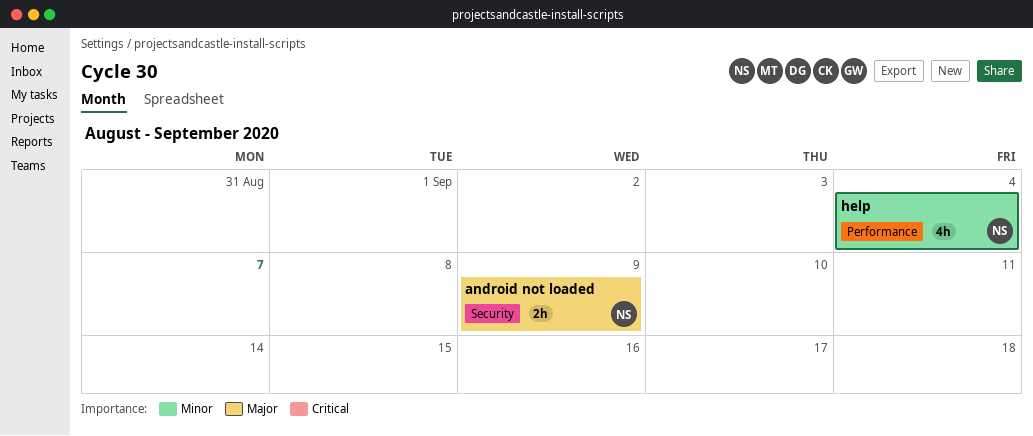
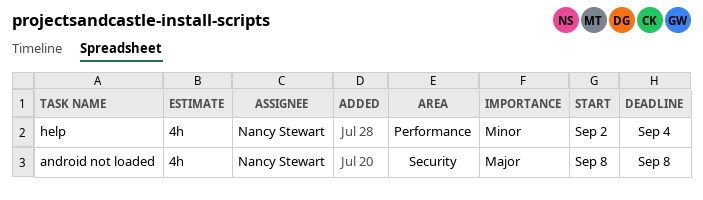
android not loaded, estimate: 2h -> 4h
android not loaded, due: Sep 9 -> Sep 8

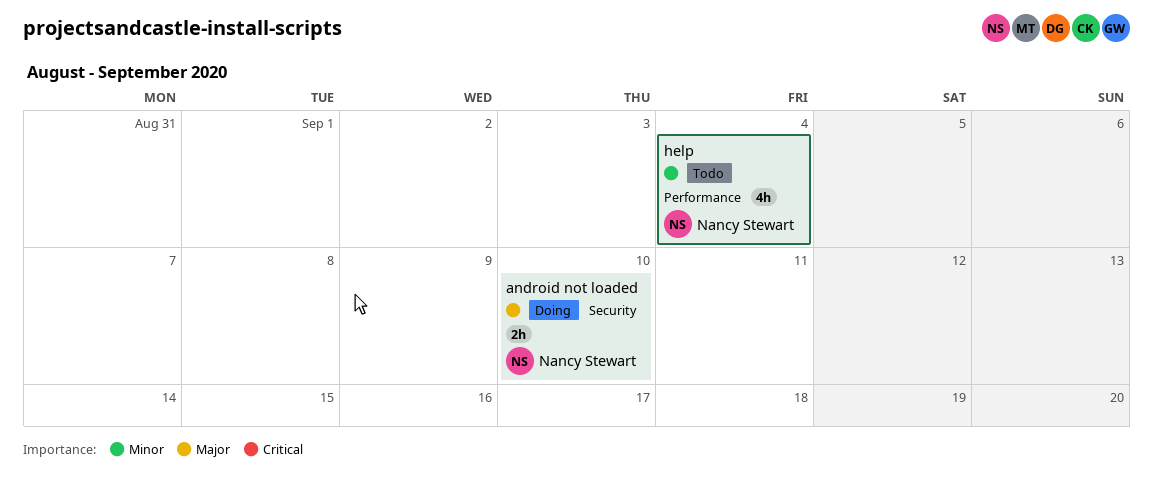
android not loaded, estimate: 4h -> 2h
android not loaded, due: Sep 8 -> Sep 10

